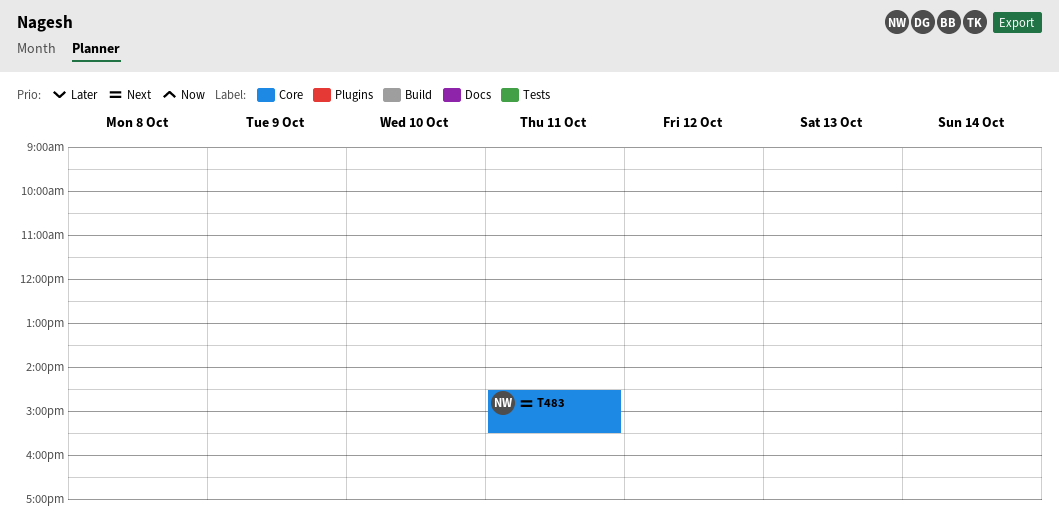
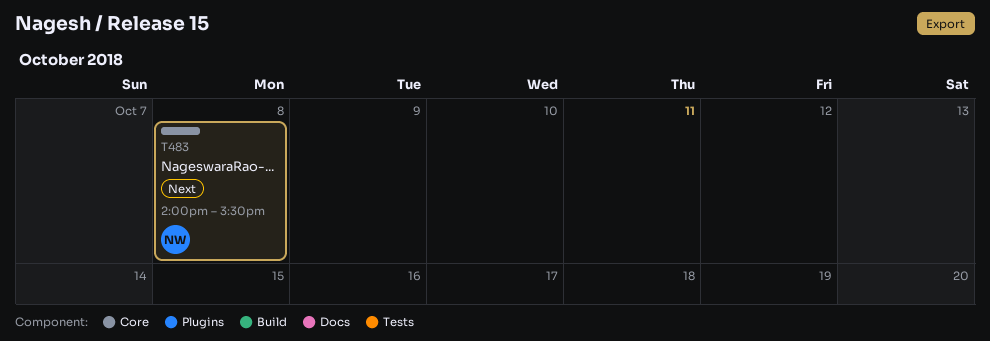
T483, day: Oct 11 -> Oct 8
T483, begins: 14:30 -> 14:00

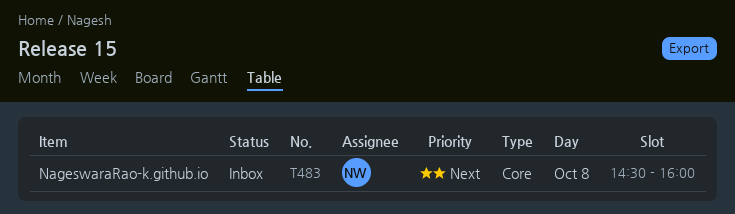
T483, begins: 14:00 -> 14:30
T483, ends: 15:30 -> 16:00

